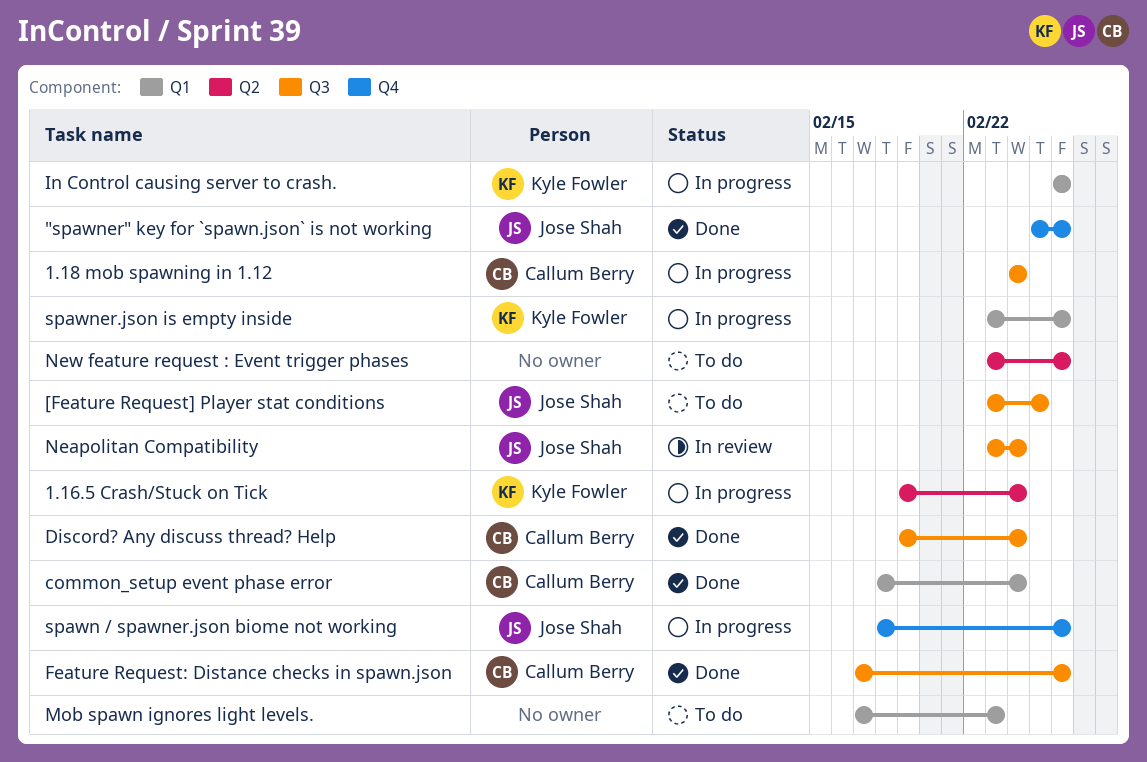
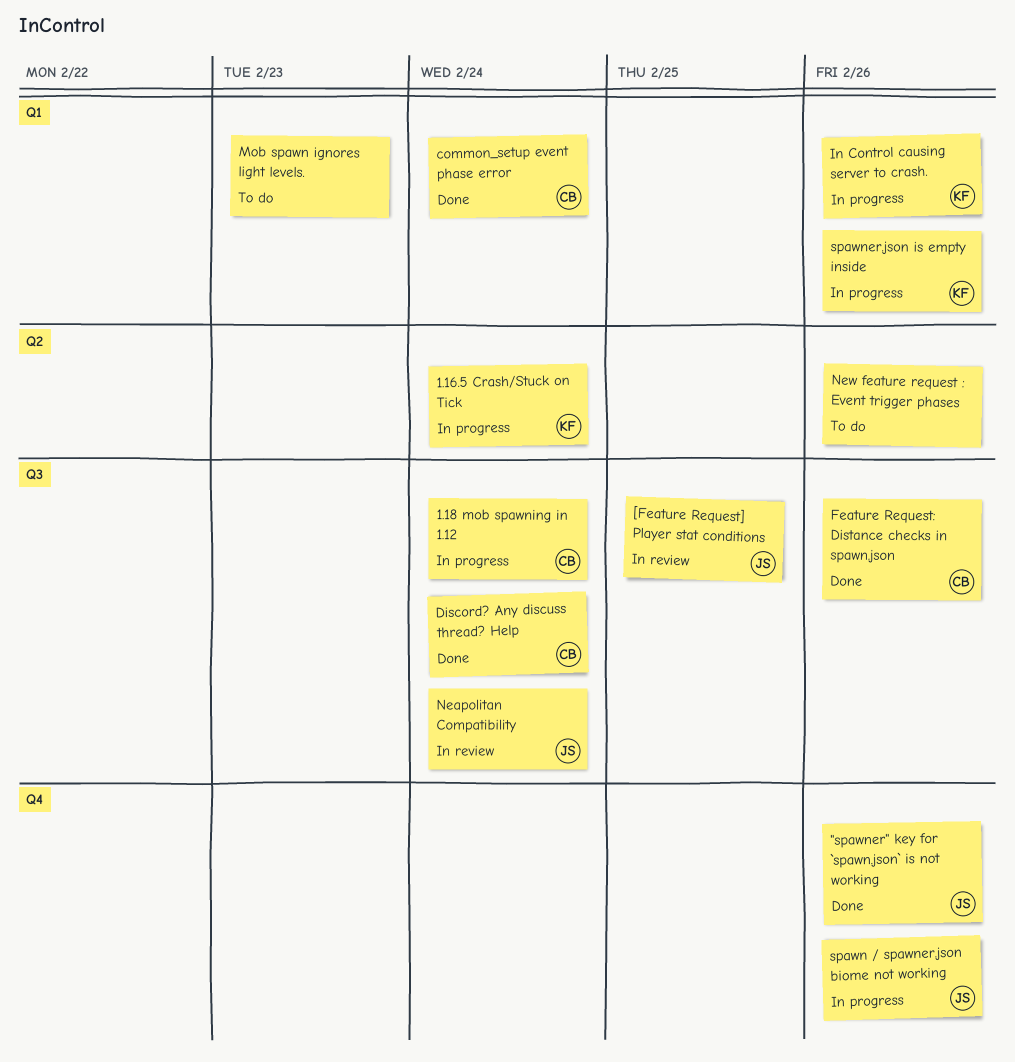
[Feature Request] Player stat conditions, status: To do -> In review

